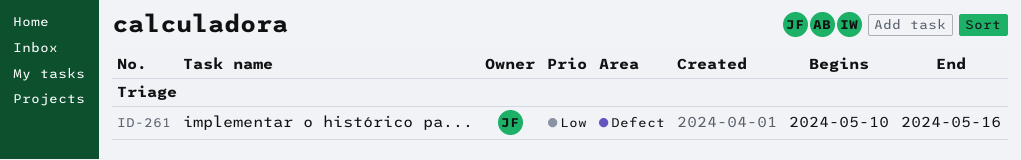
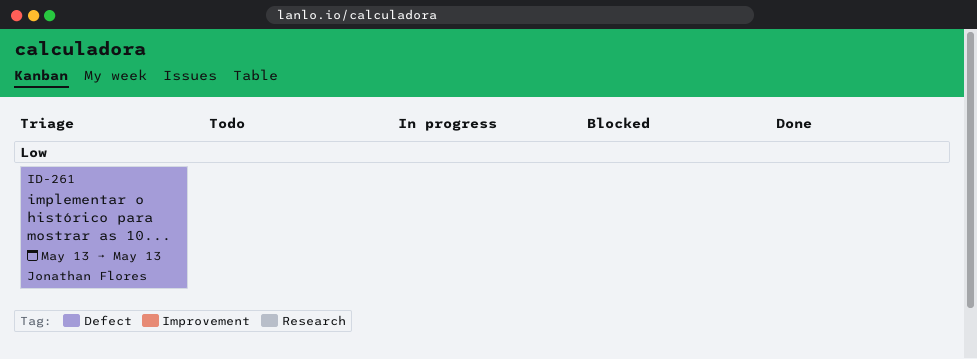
ID-261, start: May 10 -> May 13
ID-261, due: May 16 -> May 13

